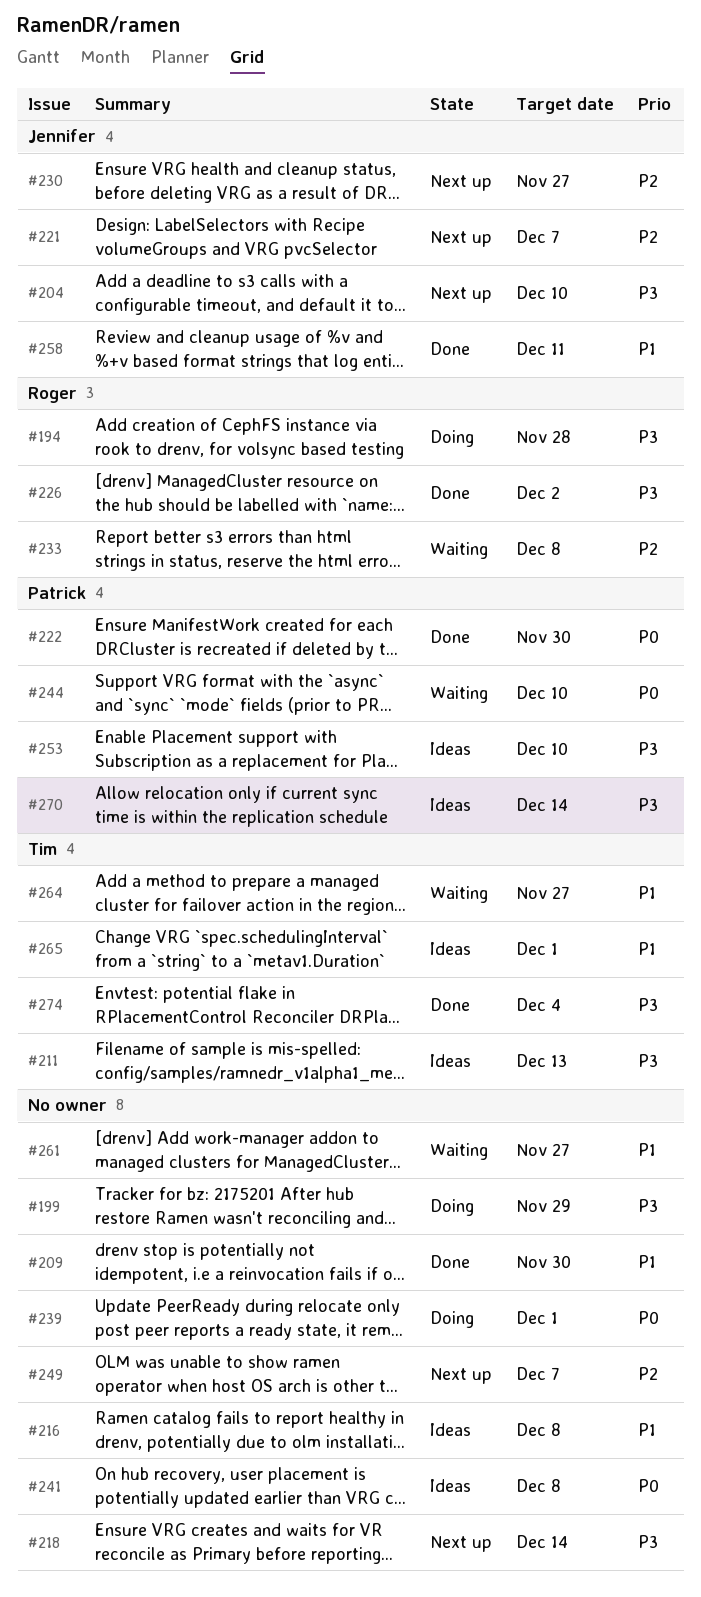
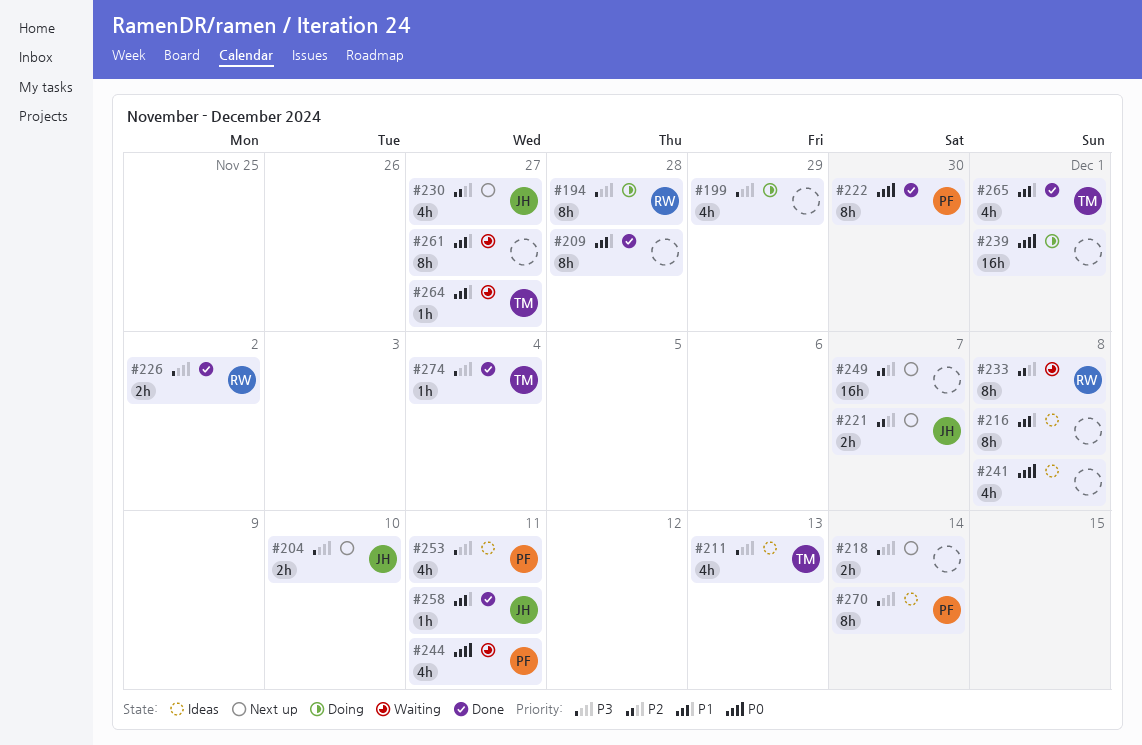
#209, due: Nov 30 -> Nov 28
#244, due: Dec 10 -> Dec 11
#253, due: Dec 10 -> Dec 11
#265, status: Ideas -> Done

